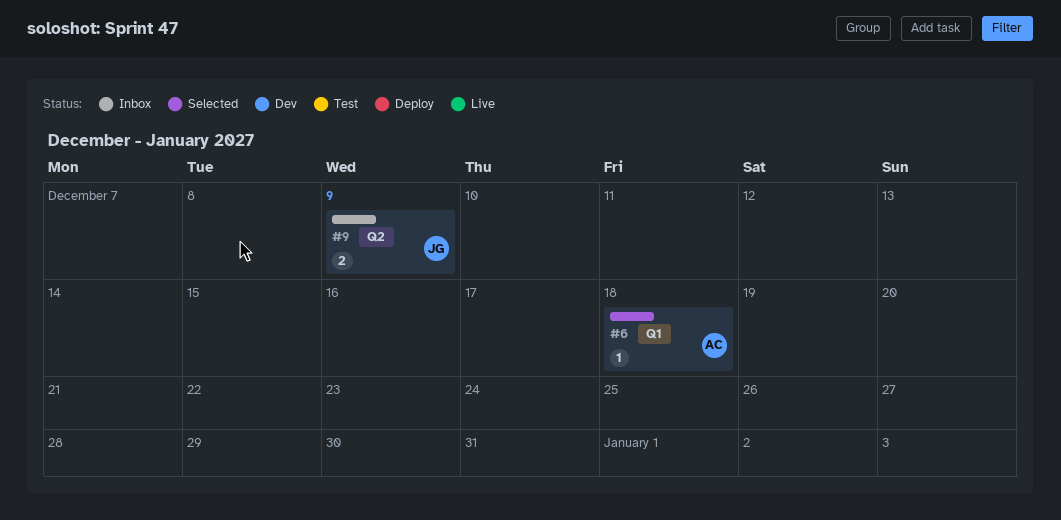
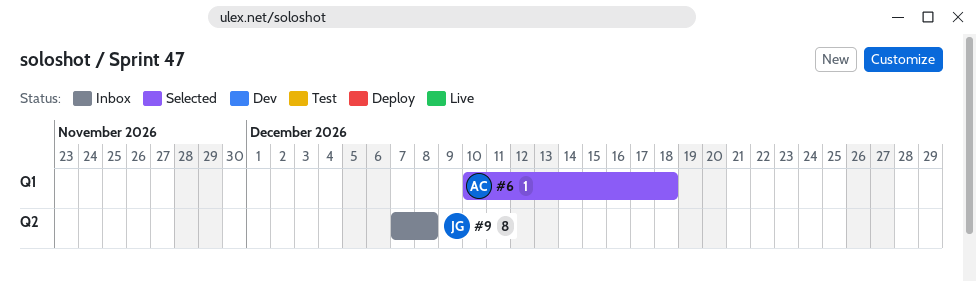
#9, estimate: 2 -> 8
#9, due: Dec 9 -> Dec 8

